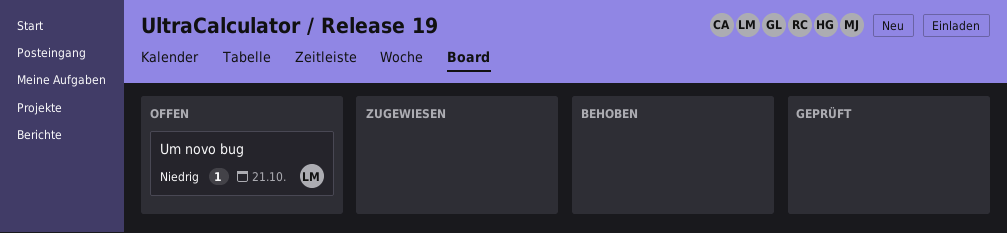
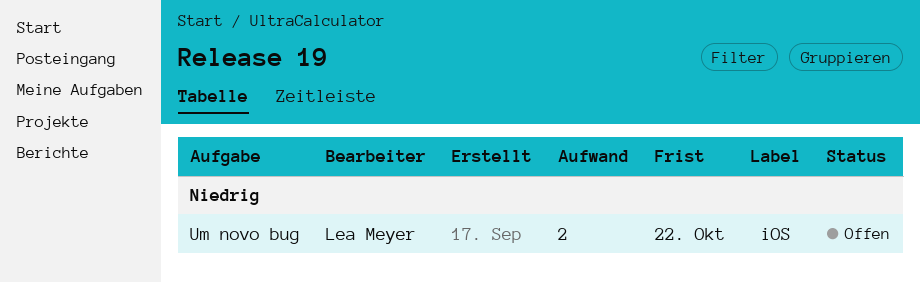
Um novo bug, estimate: 1 -> 2
Um novo bug, due: Oct 21 -> Oct 22

